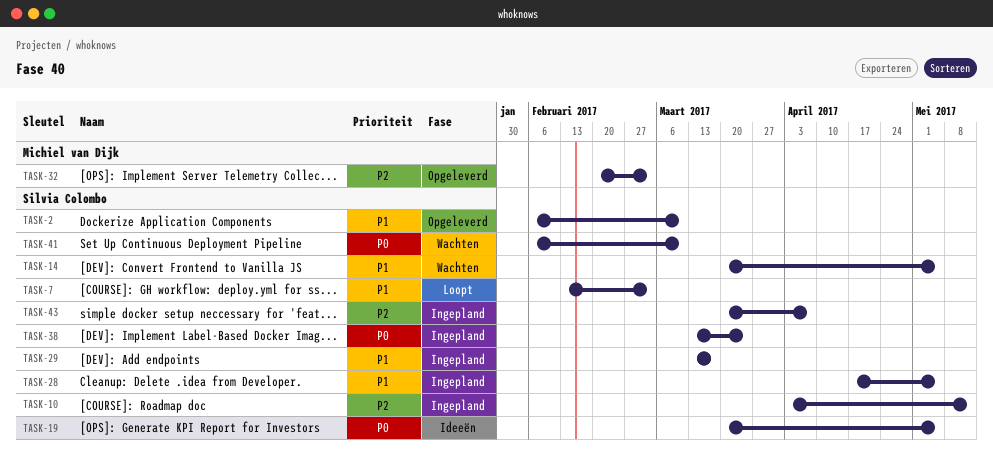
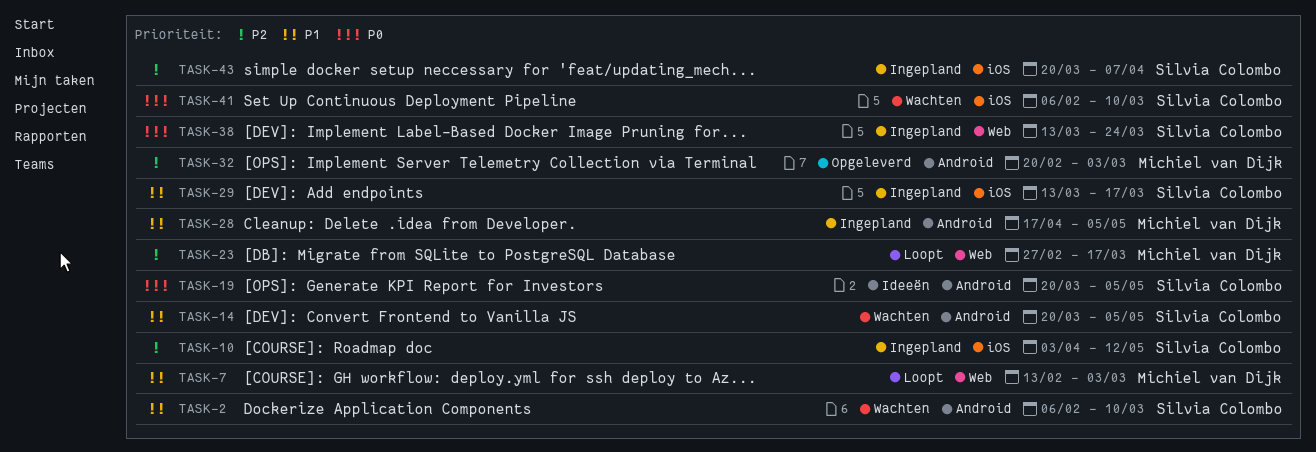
TASK-2, status: Opgeleverd -> Wachten
TASK-7, owner: Silvia Colombo -> Michiel van Dijk
TASK-23: none -> present
TASK-28, owner: Silvia Colombo -> Michiel van Dijk

